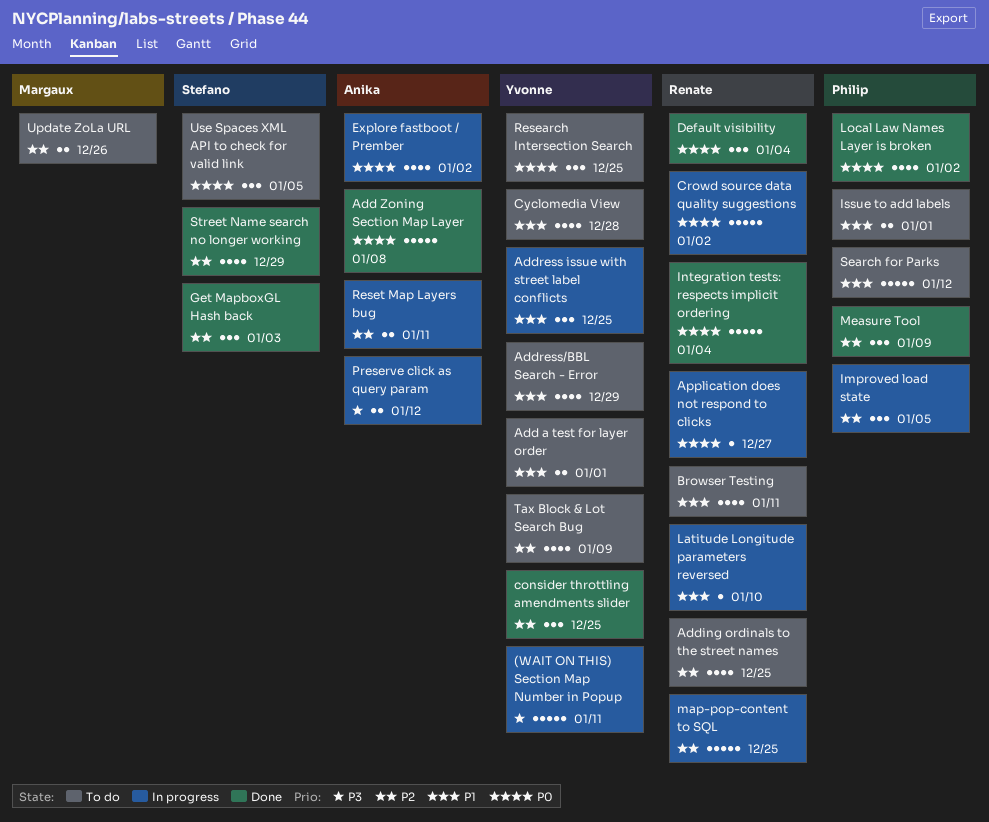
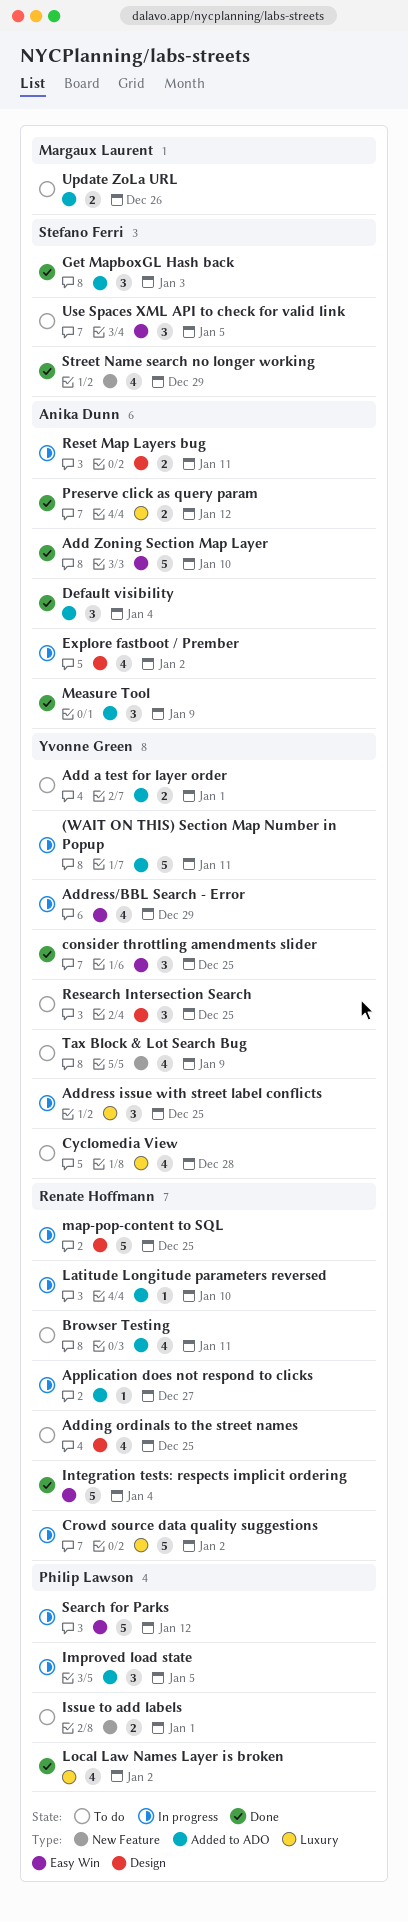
Add Zoning Section Map Layer, due: Jan 8 -> Jan 10
Address/BBL Search - Error, status: To do -> In progress
Default visibility, owner: Renate Hoffmann -> Anika Dunn
Measure Tool, owner: Philip Lawson -> Anika Dunn
Preserve click as query param, status: In progress -> Done
Search for Parks, status: To do -> In progress

